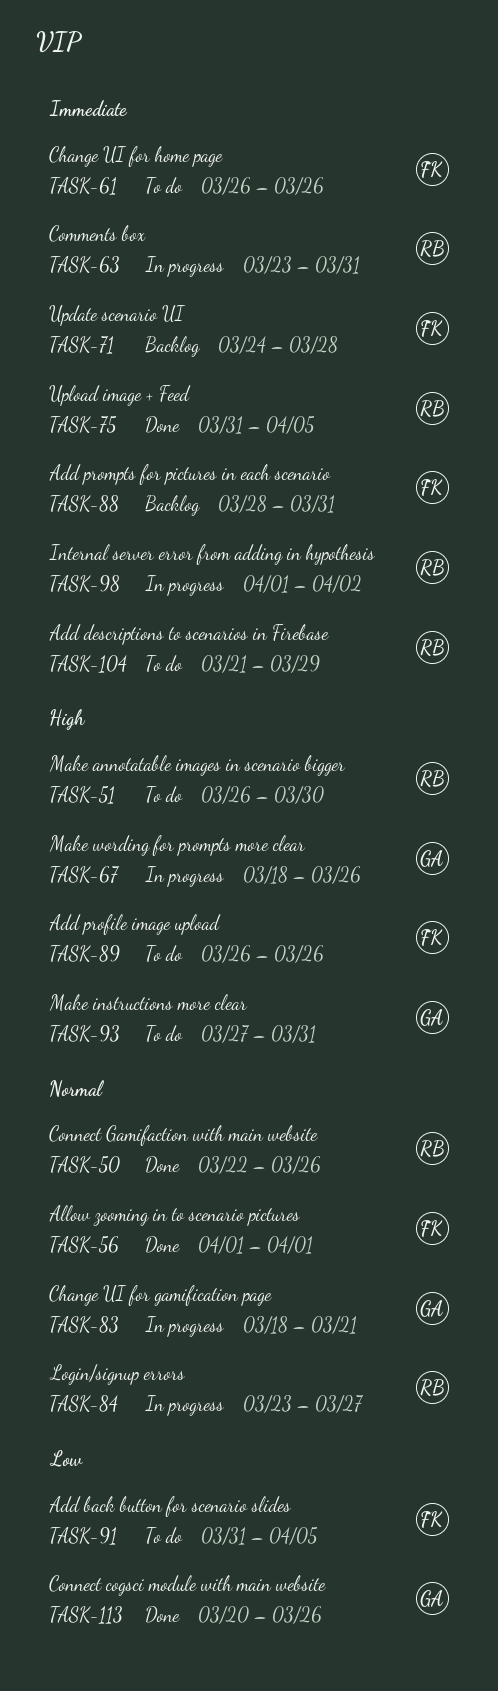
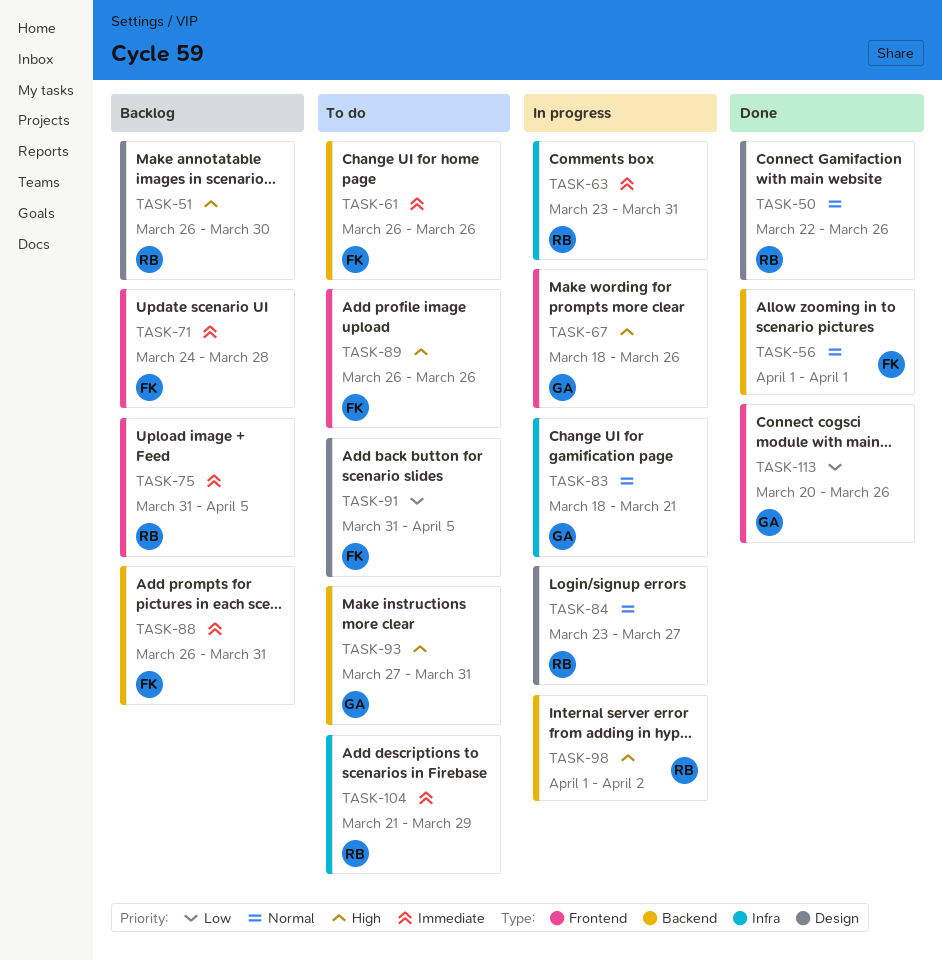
TASK-51, status: To do -> Backlog
TASK-75, status: Done -> Backlog
TASK-88, start: Mar 28 -> Mar 26
TASK-98, priority: Immediate -> High

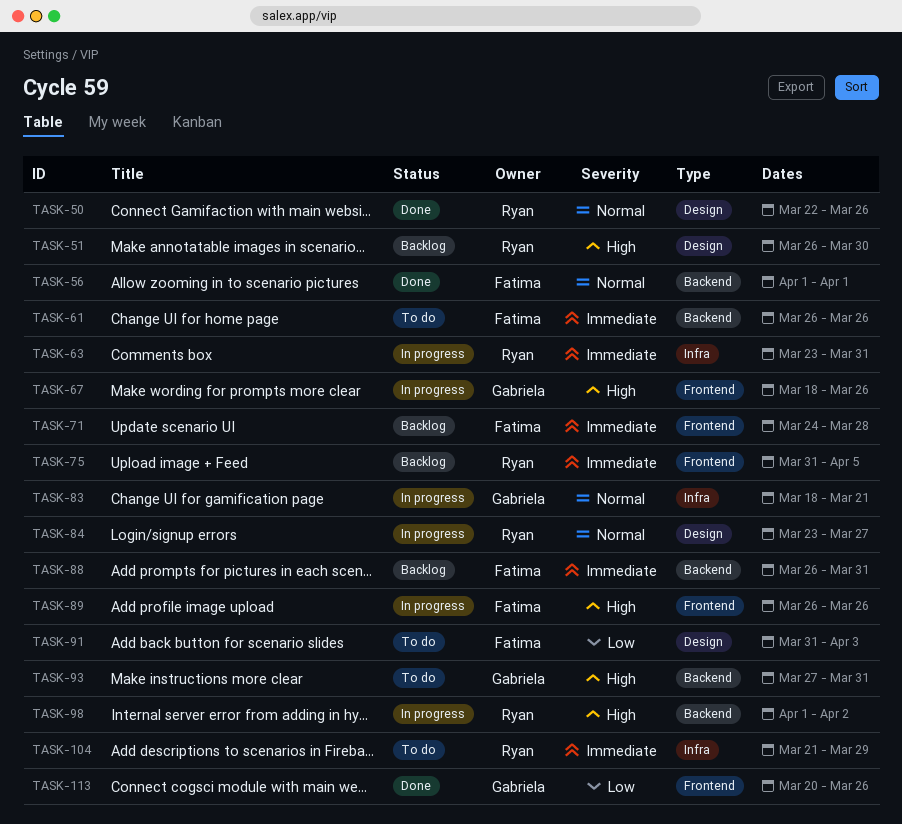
TASK-89, status: To do -> In progress
TASK-91, due: Apr 5 -> Apr 3

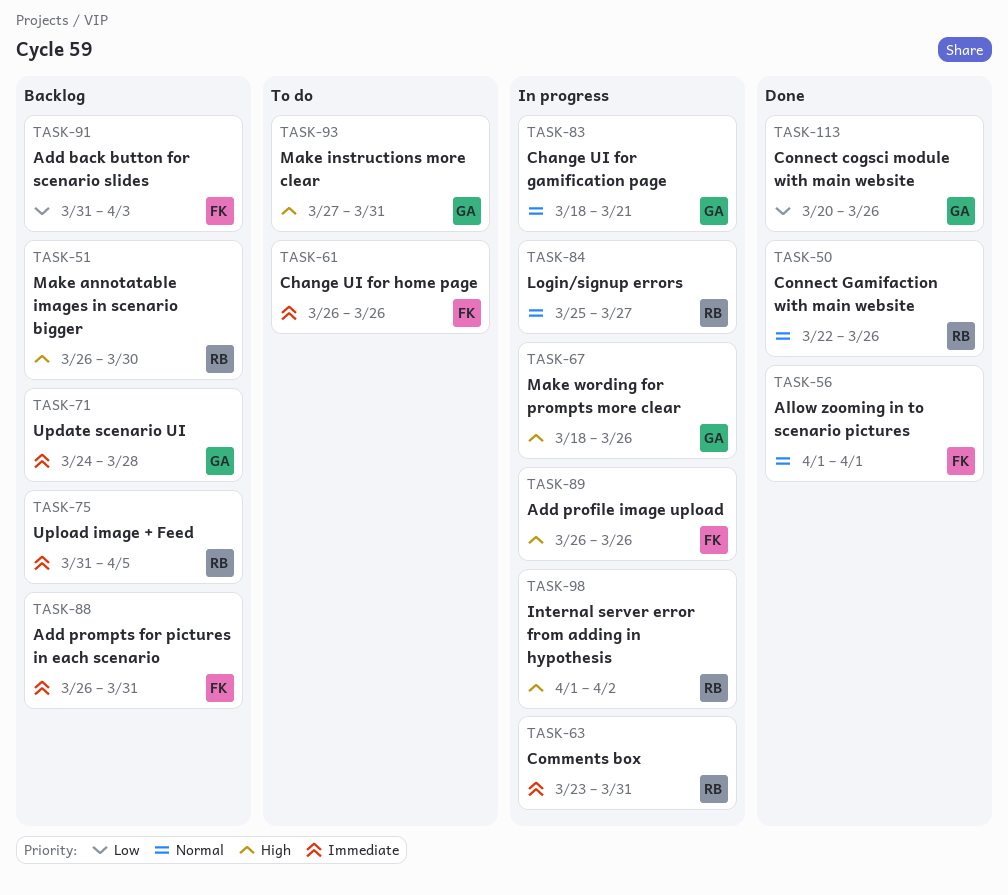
TASK-71, owner: Fatima -> Gabriela
TASK-84, start: Mar 23 -> Mar 25
TASK-91, status: To do -> Backlog
TASK-104: present -> none

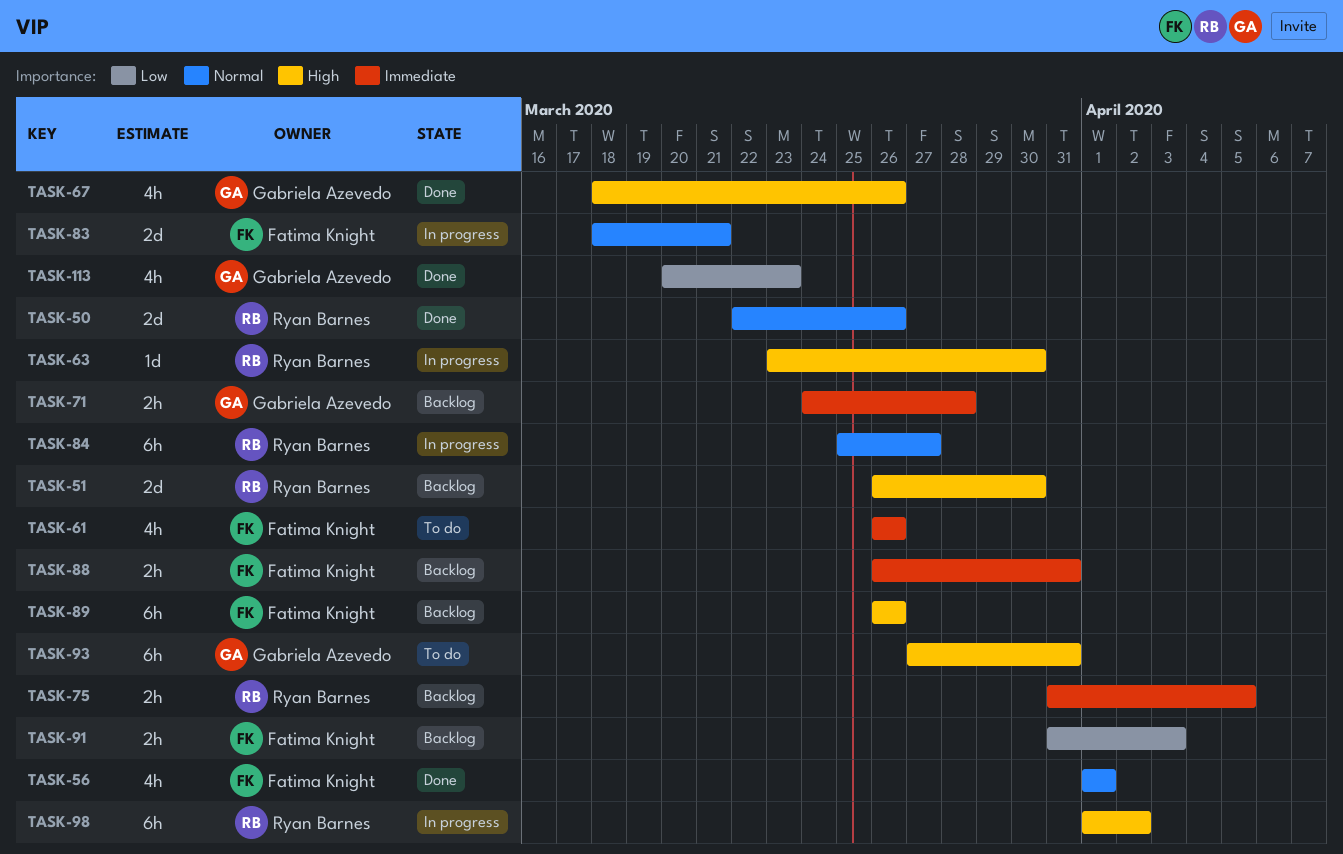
TASK-63, priority: Immediate -> High
TASK-63, due: Mar 31 -> Mar 30
TASK-67, status: In progress -> Done
TASK-83, owner: Gabriela Azevedo -> Fatima Knight
TASK-89, status: In progress -> Backlog
TASK-113, due: Mar 26 -> Mar 23

